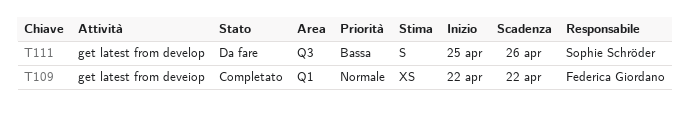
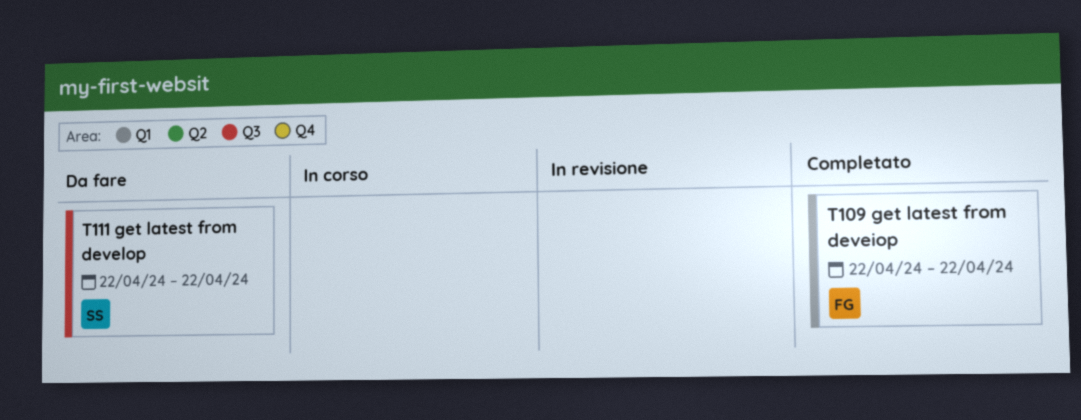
T111, start: Apr 25 -> Apr 22
T111, due: Apr 26 -> Apr 22

